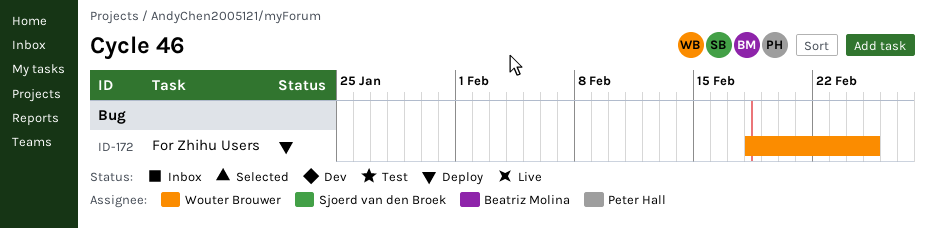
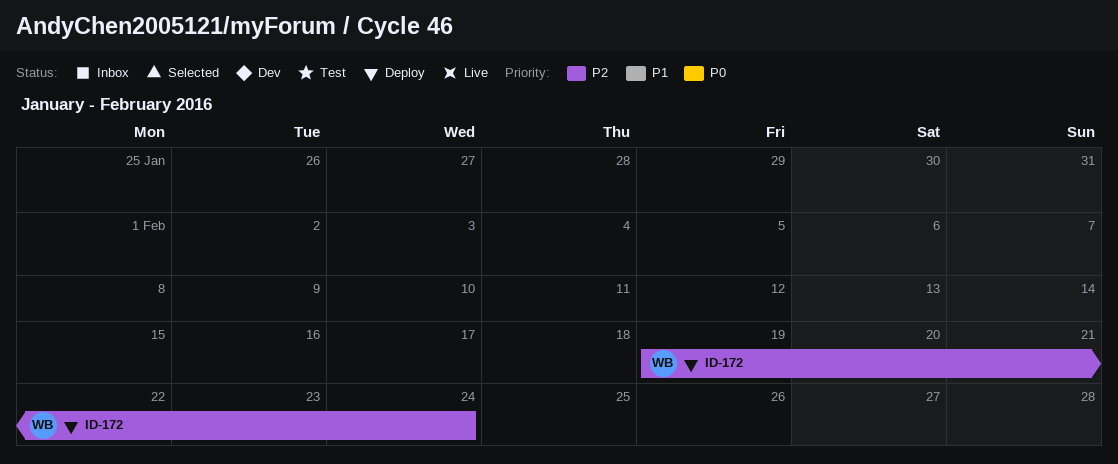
ID-172, start: Feb 18 -> Feb 19
ID-172, due: Feb 25 -> Feb 24

